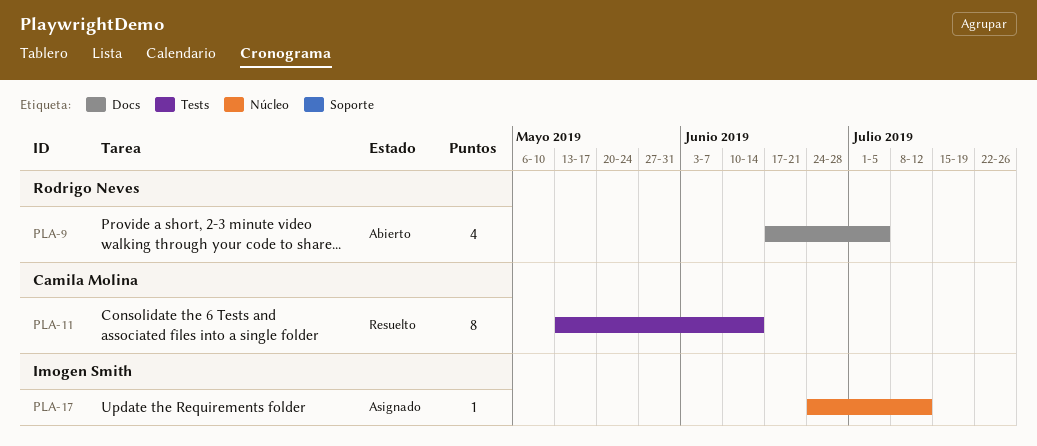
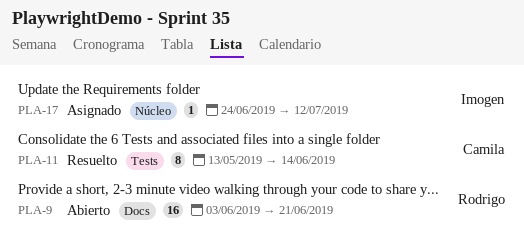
PLA-9, estimate: 4 -> 16
PLA-9, start: Jun 17 -> Jun 3
PLA-9, due: Jul 5 -> Jun 21

